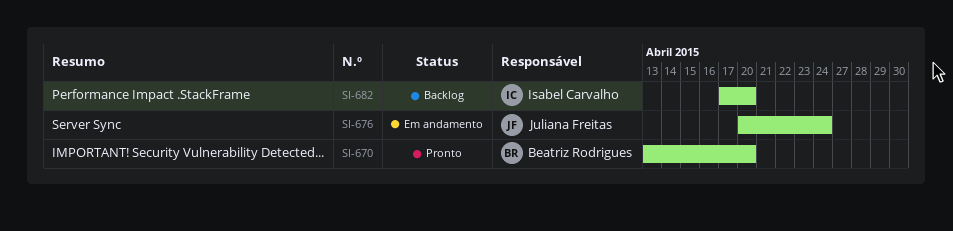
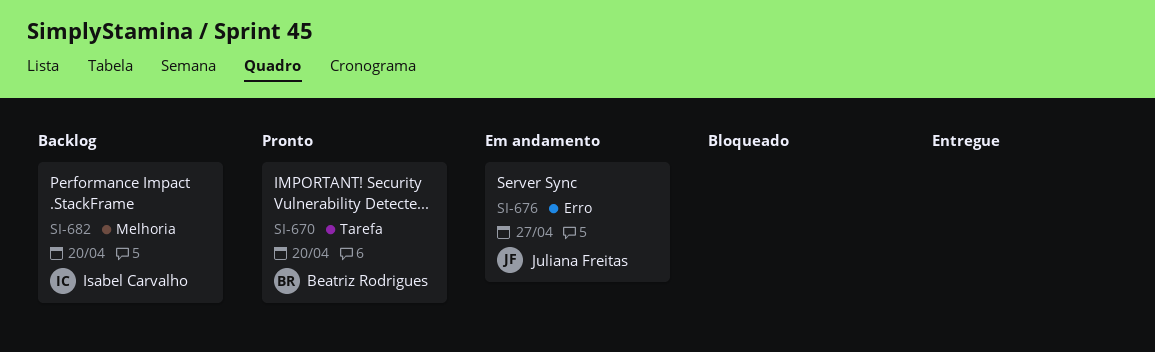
SI-676, due: Apr 24 -> Apr 27

